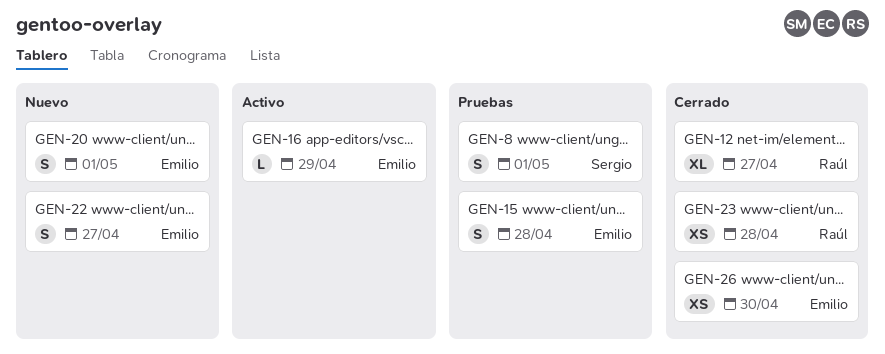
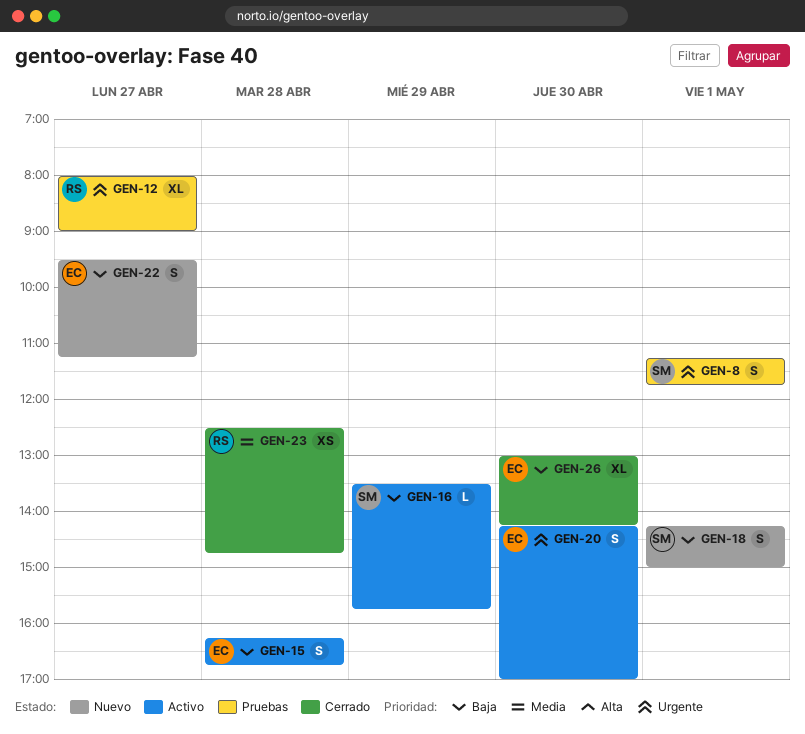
GEN-12, status: Cerrado -> Pruebas
GEN-15, status: Pruebas -> Activo
GEN-16, owner: Emilio -> Sergio
GEN-18: none -> present
GEN-20, status: Nuevo -> Activo
GEN-20, day: May 1 -> Apr 30
GEN-26, estimate: XS -> XL

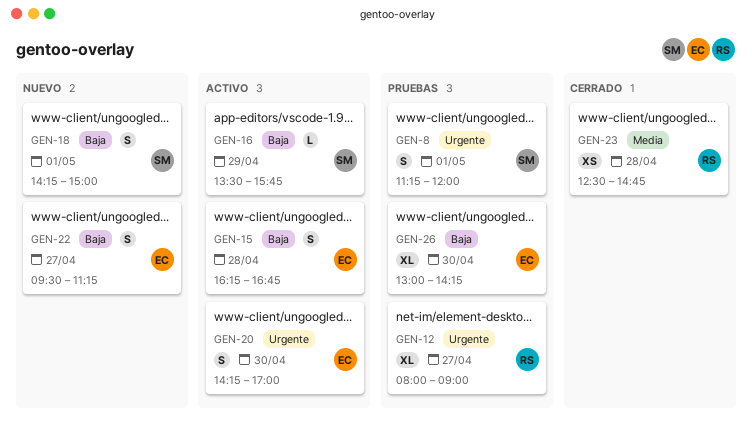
GEN-8, ends: 11:45 -> 12:00
GEN-26, status: Cerrado -> Pruebas

